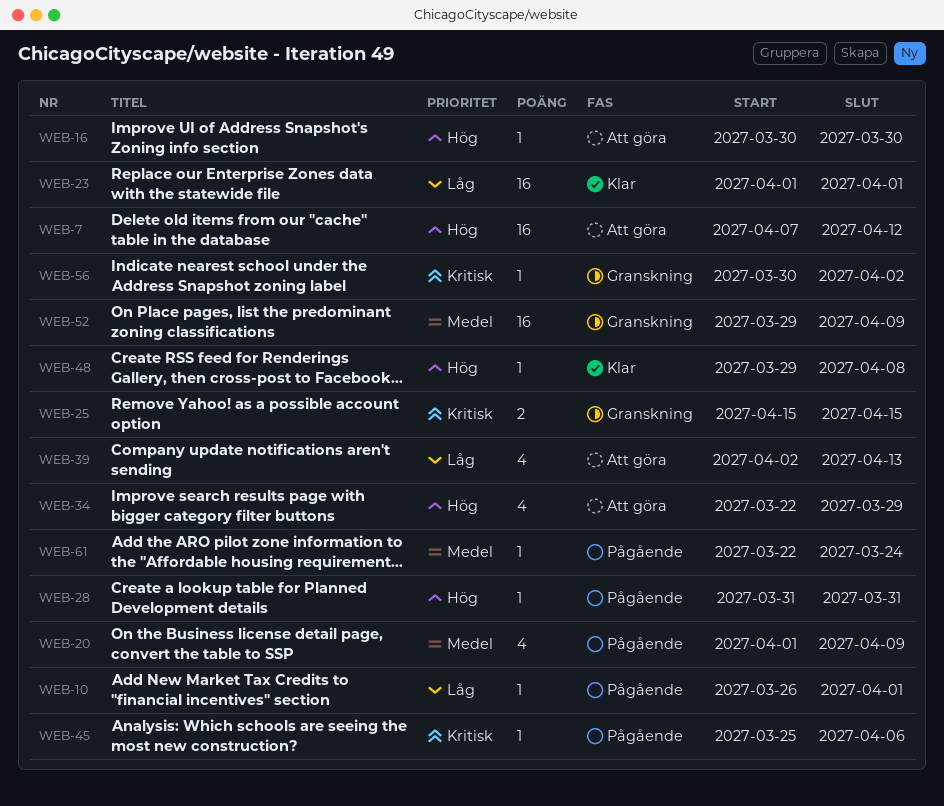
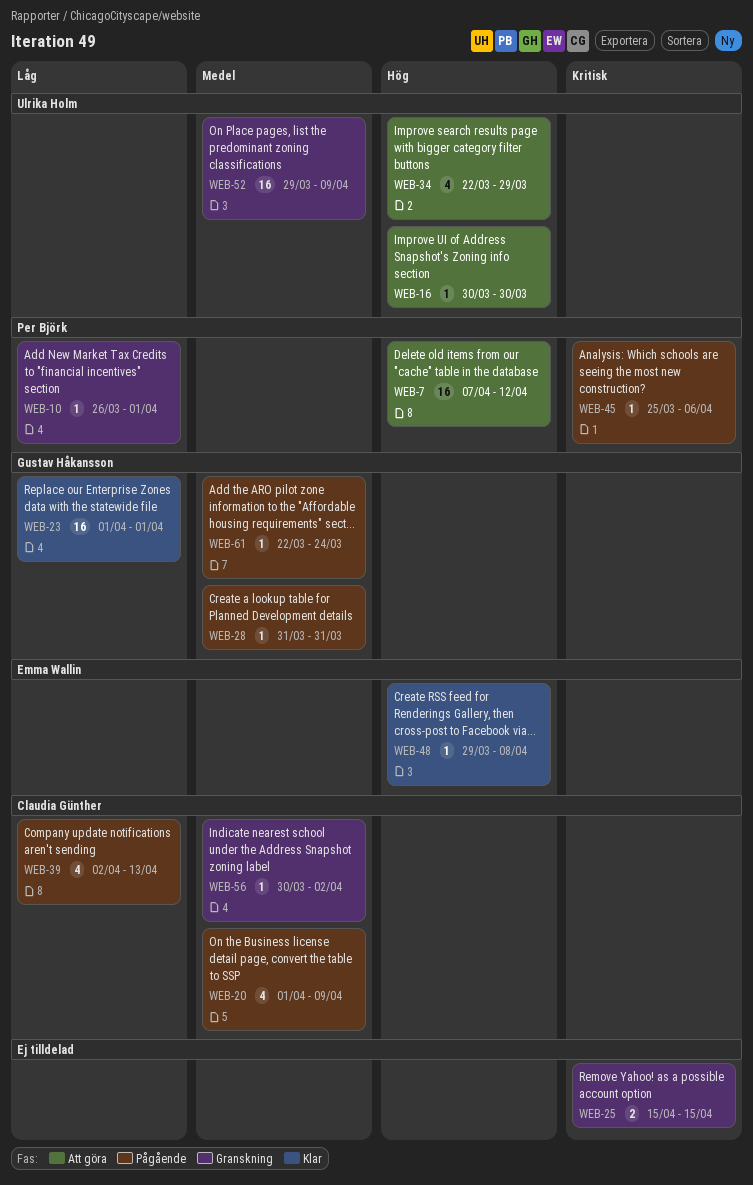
WEB-10, status: Pågående -> Granskning
WEB-28, priority: Hög -> Medel
WEB-39, status: Att göra -> Pågående
WEB-56, priority: Kritisk -> Medel

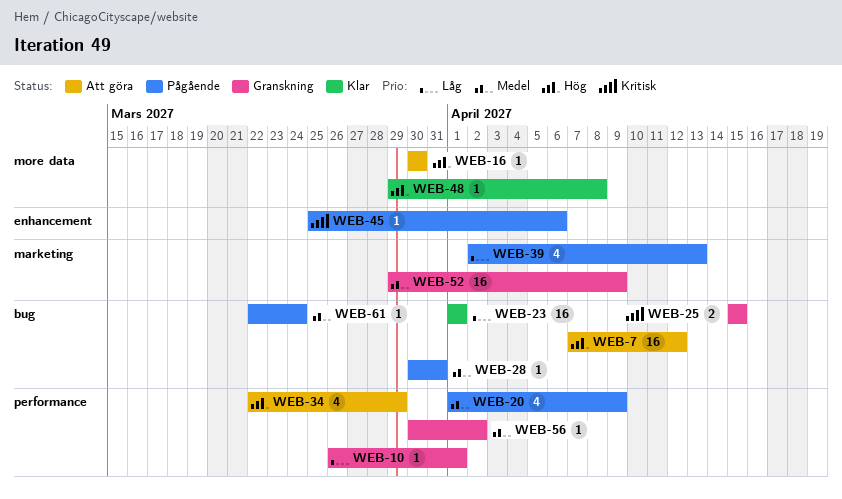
WEB-28, start: Mar 31 -> Mar 30

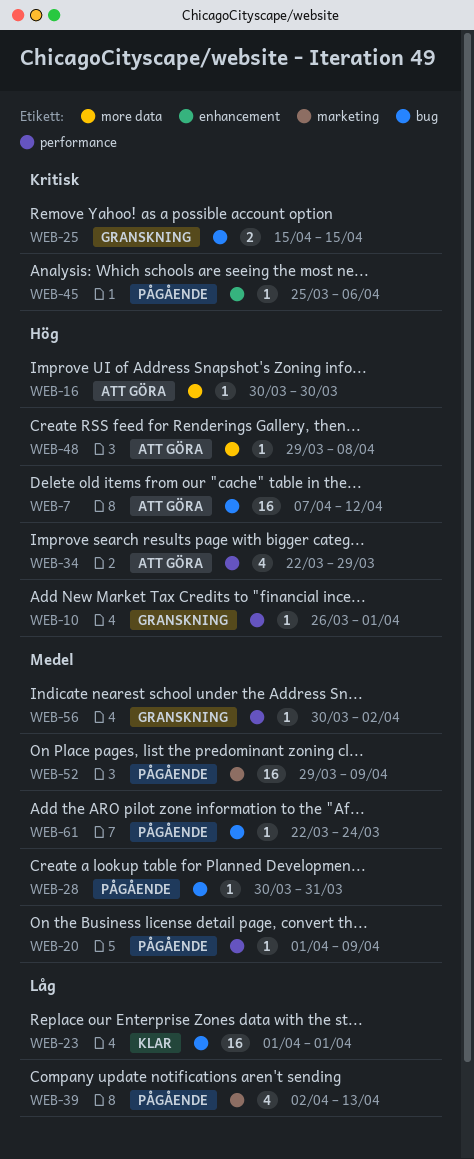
WEB-10, priority: Låg -> Hög
WEB-20, estimate: 4 -> 1
WEB-48, status: Klar -> Att göra
WEB-52, status: Granskning -> Pågående

